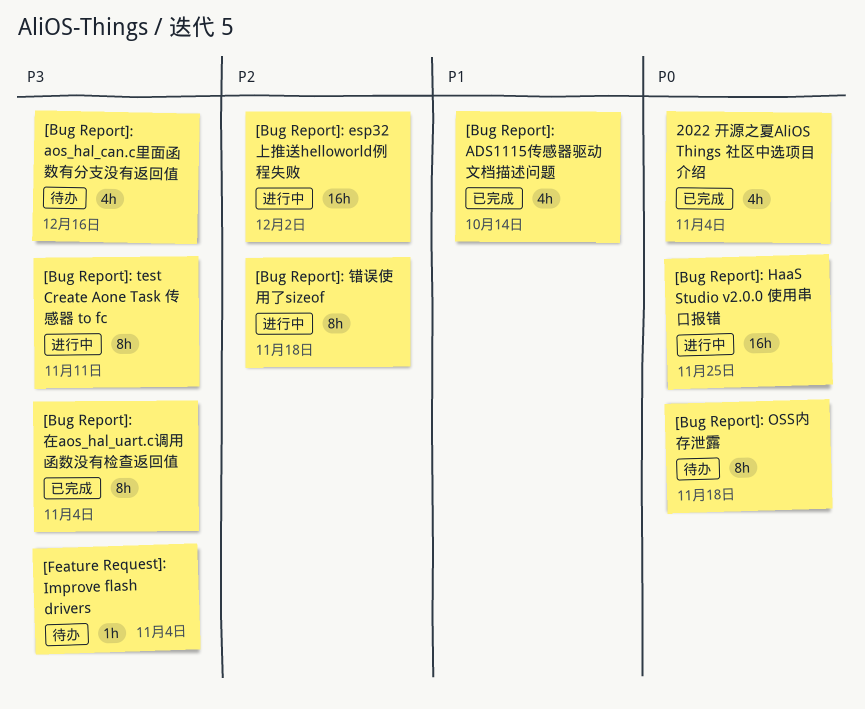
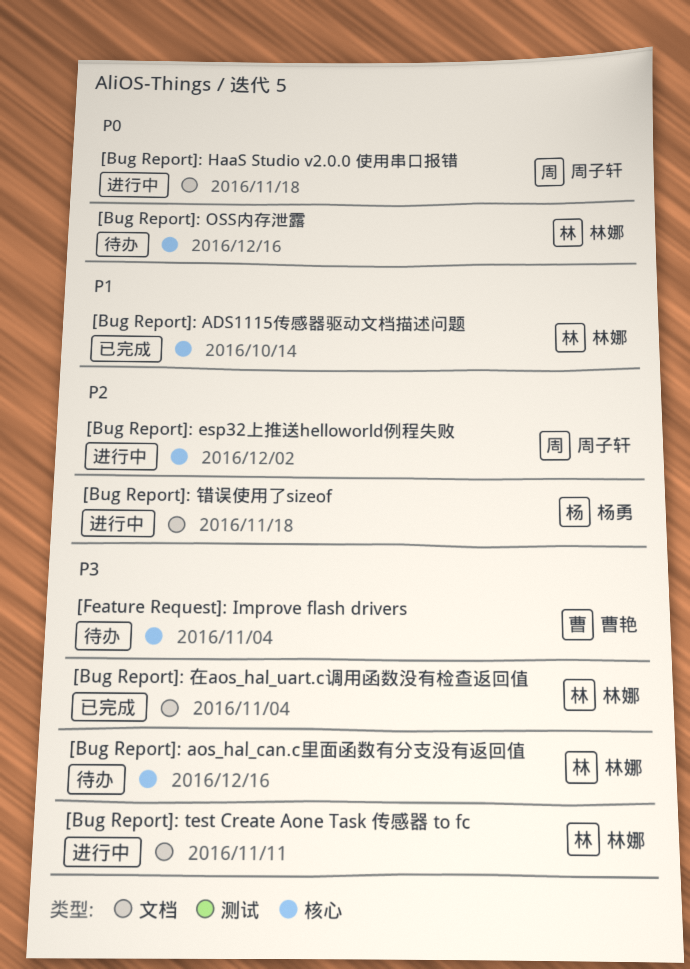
2022 开源之夏AliOS Things 社区中选项目介绍: present -> none
[Bug Report]: HaaS Studio v2.0.0 使用串口报错, due: Nov 25 -> Nov 18
[Bug Report]: OSS内存泄露, due: Nov 18 -> Dec 16

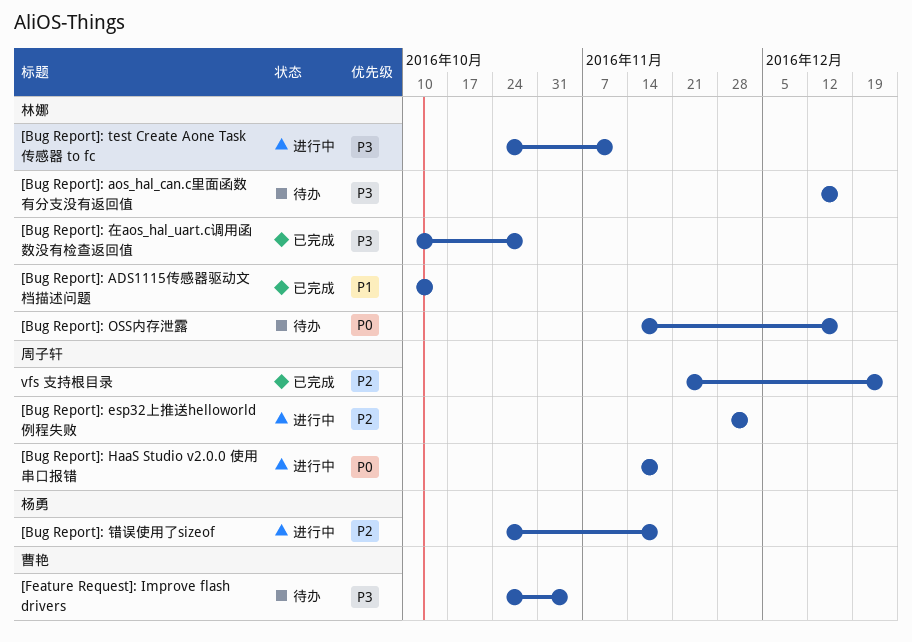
[Bug Report]: 在aos_hal_uart.c调用函数没有检查返回值, due: Nov 4 -> Oct 28
vfs 支持根目录: none -> present

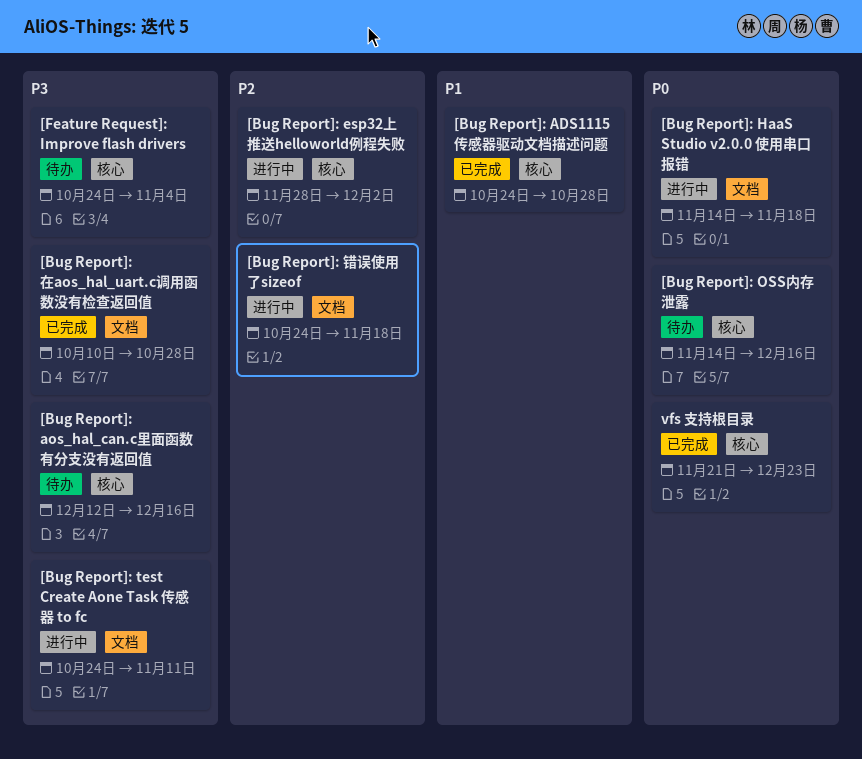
[Bug Report]: ADS1115传感器驱动文档描述问题, start: Oct 10 -> Oct 24
[Bug Report]: ADS1115传感器驱动文档描述问题, due: Oct 14 -> Oct 28
vfs 支持根目录, priority: P2 -> P0

